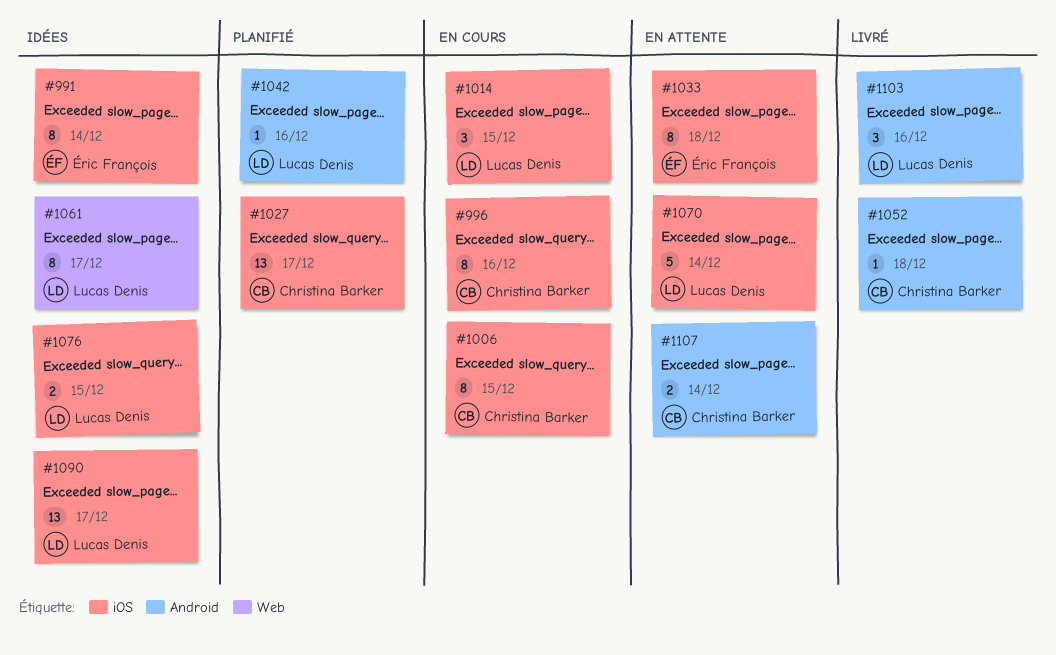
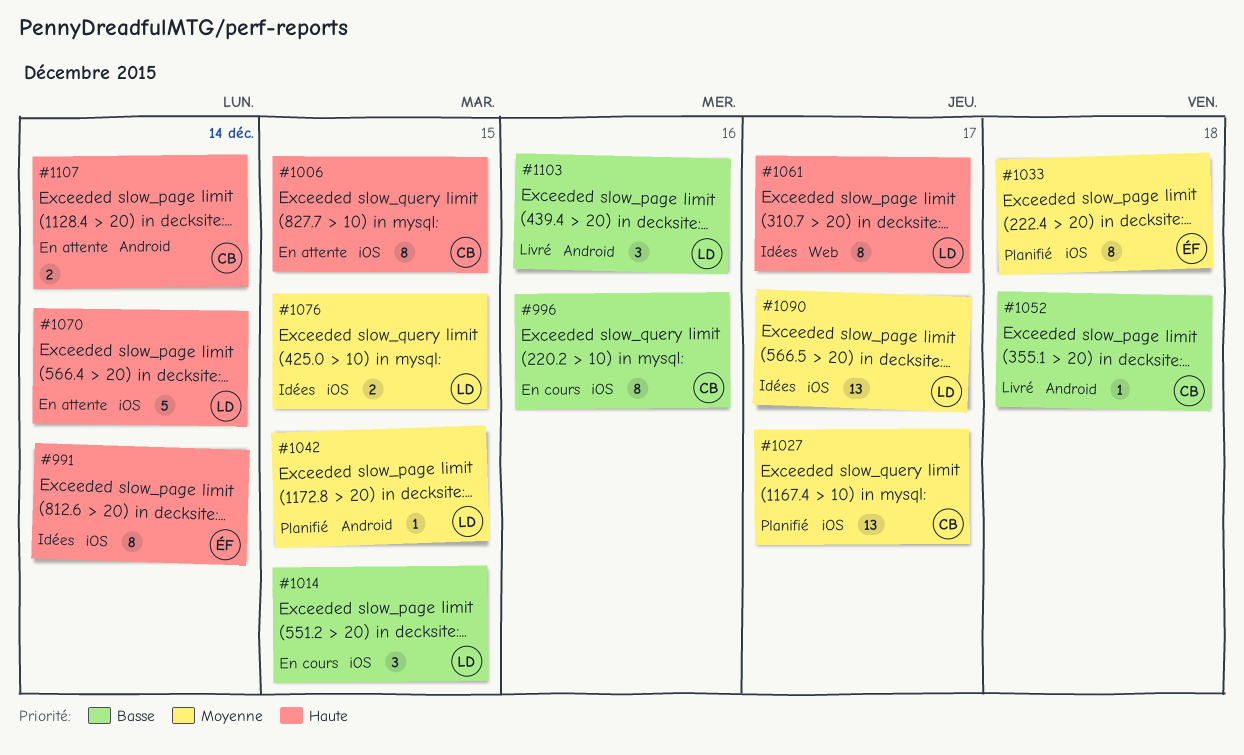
#1006, status: En cours -> En attente
#1033, status: En attente -> Planifié
#1042, due: Dec 16 -> Dec 15

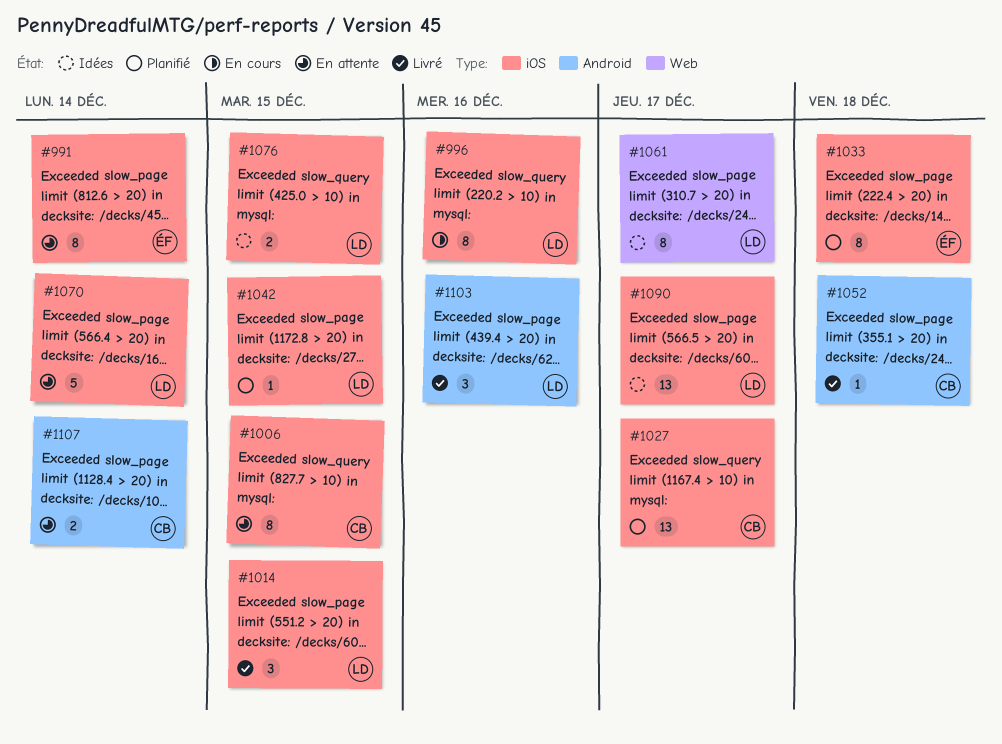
#991, status: Idées -> En attente
#996, owner: CB -> LD
#1014, status: En cours -> Livré
#1042, label: Android -> iOS

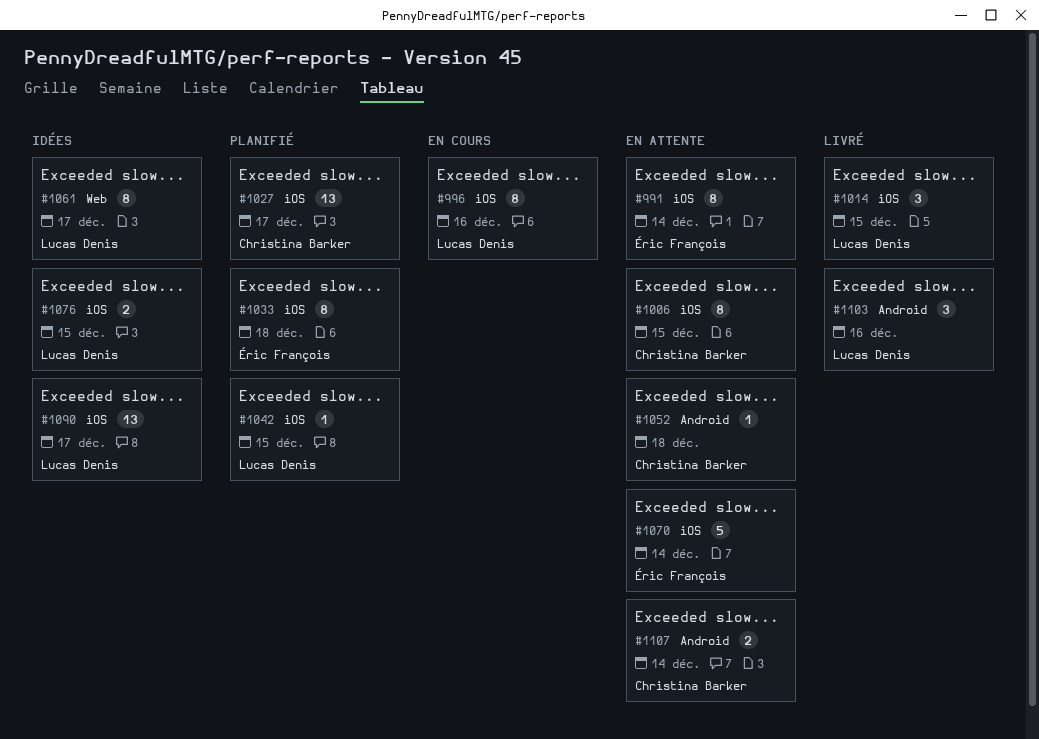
#1052, status: Livré -> En attente
#1070, owner: Lucas Denis -> Éric François

